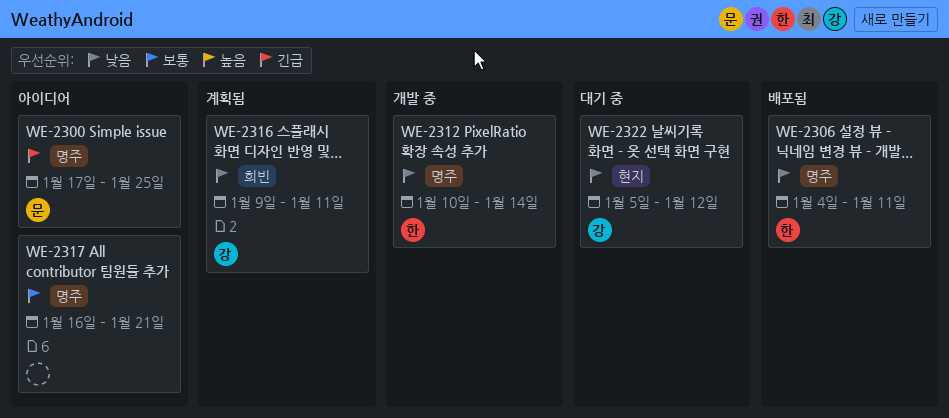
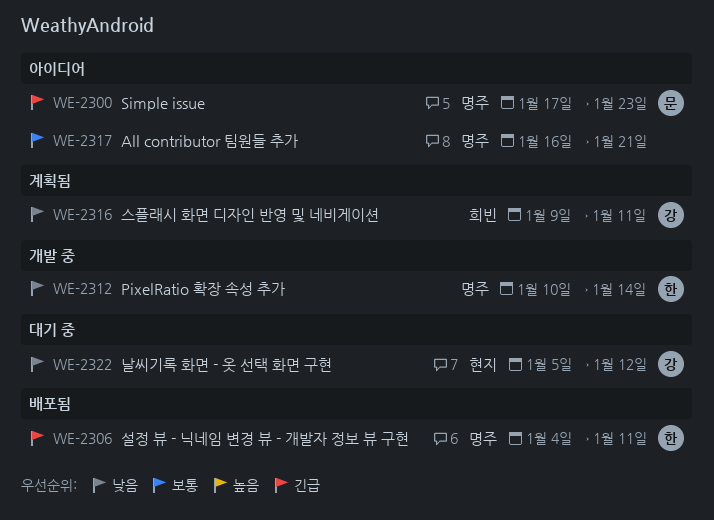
WE-2300, due: Jan 25 -> Jan 23
WE-2306, priority: 낮음 -> 긴급

